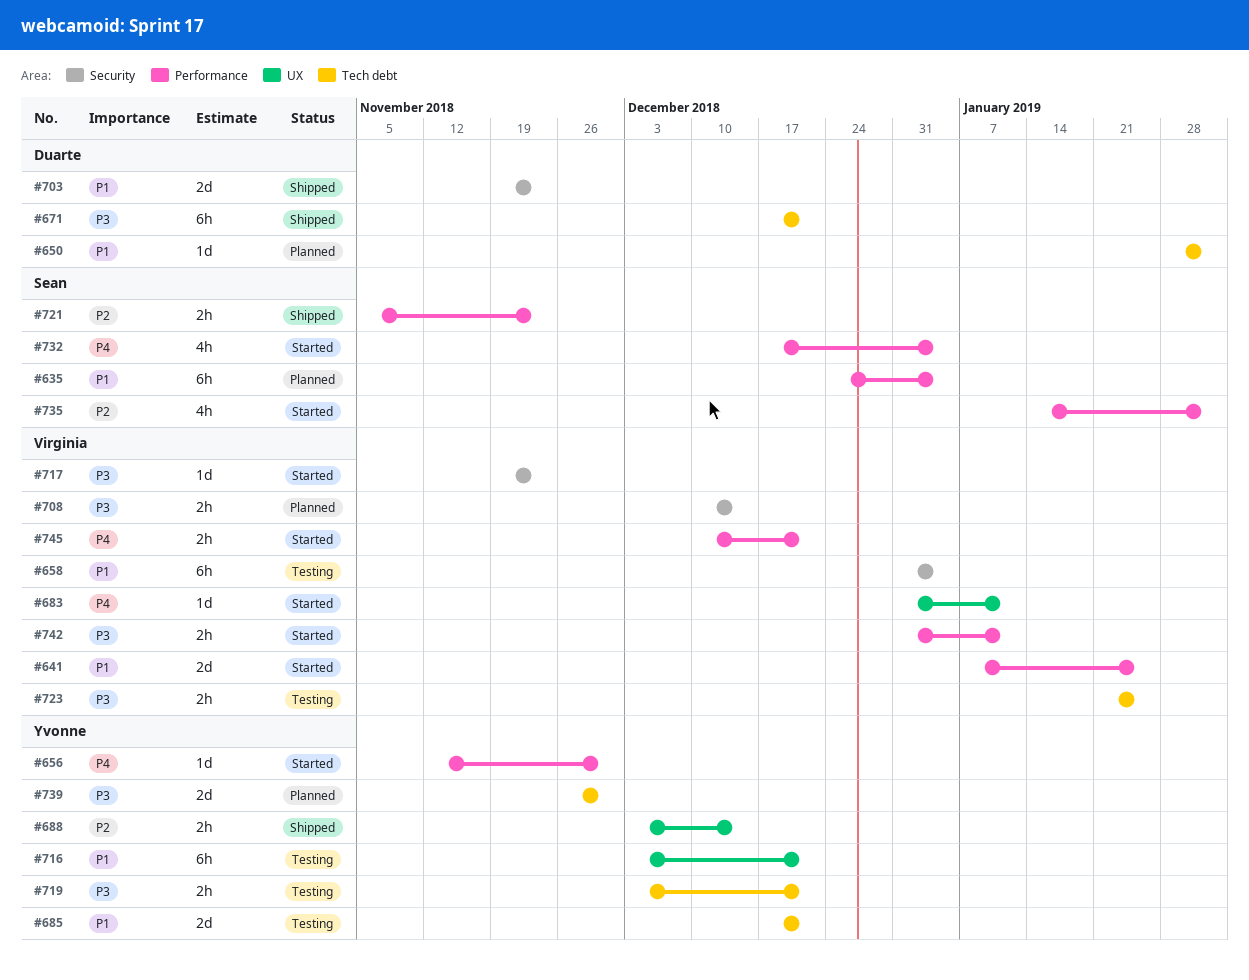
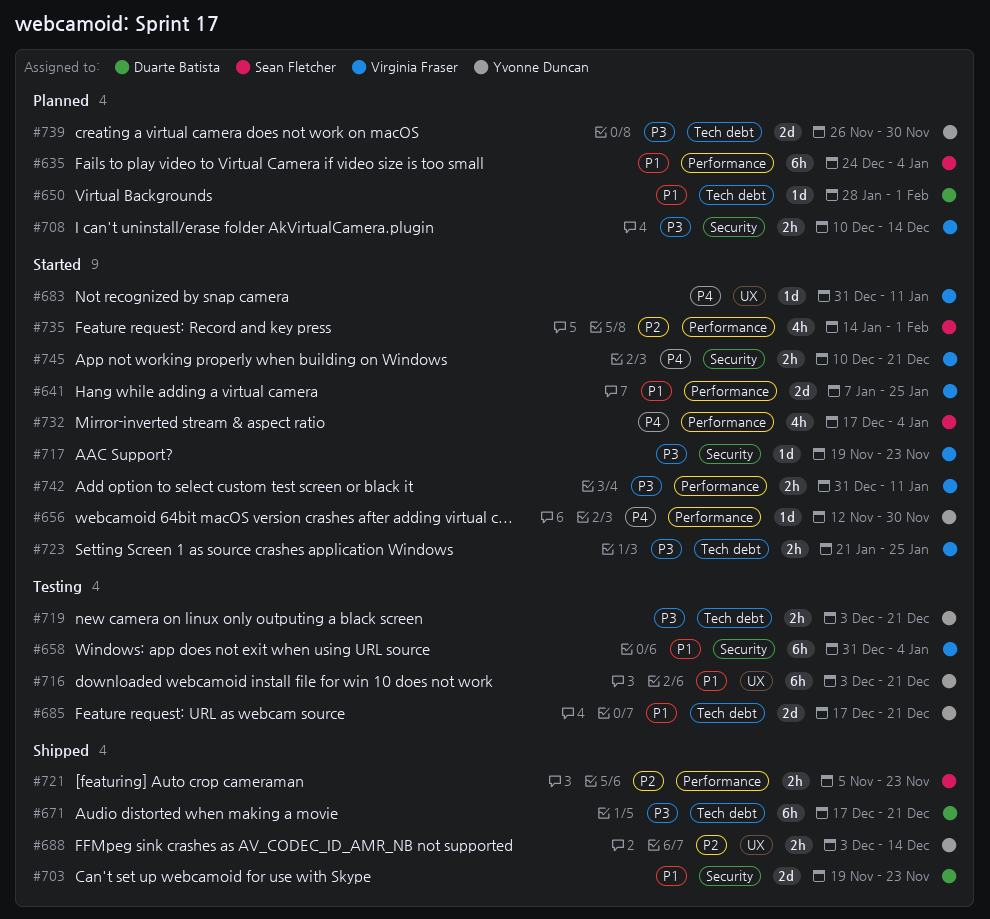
#723, status: Testing -> Started
#745, label: Performance -> Security

